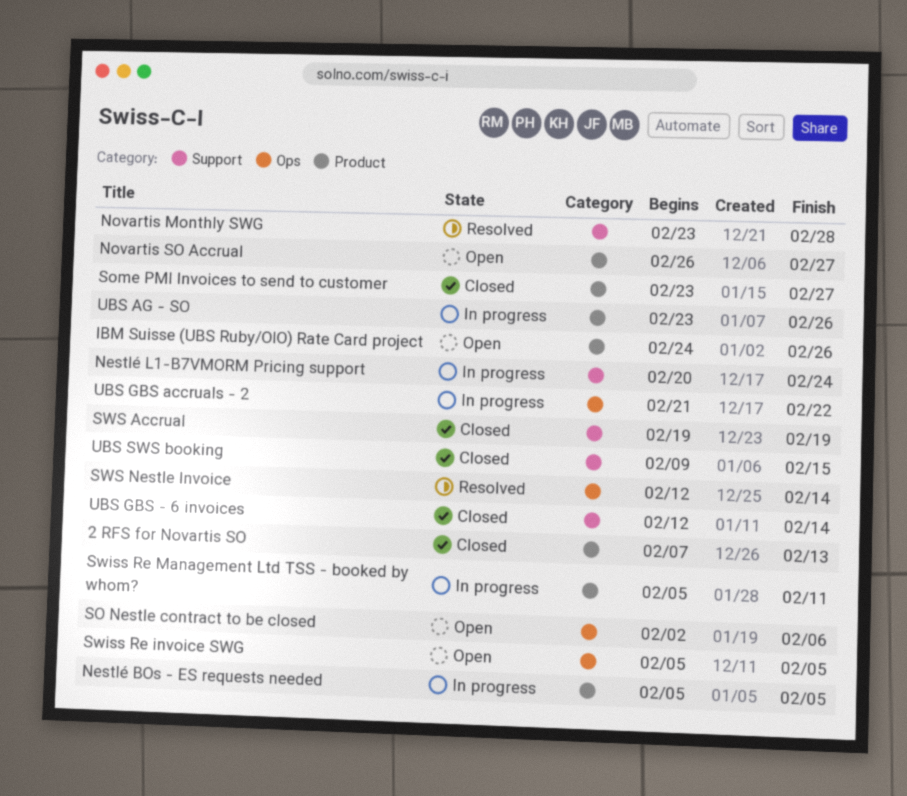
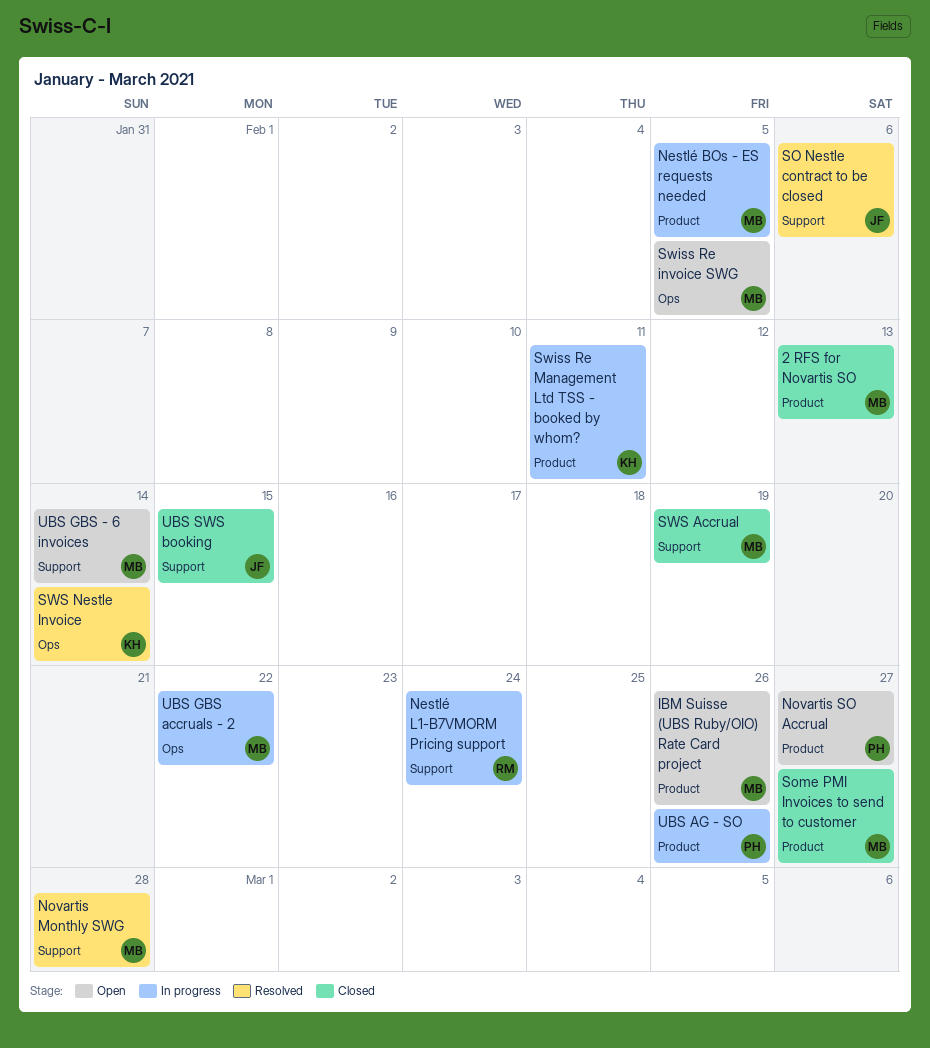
SO Nestle contract to be closed, status: Open -> Resolved
SO Nestle contract to be closed, label: Ops -> Support
UBS GBS - 6 invoices, status: Closed -> Open

